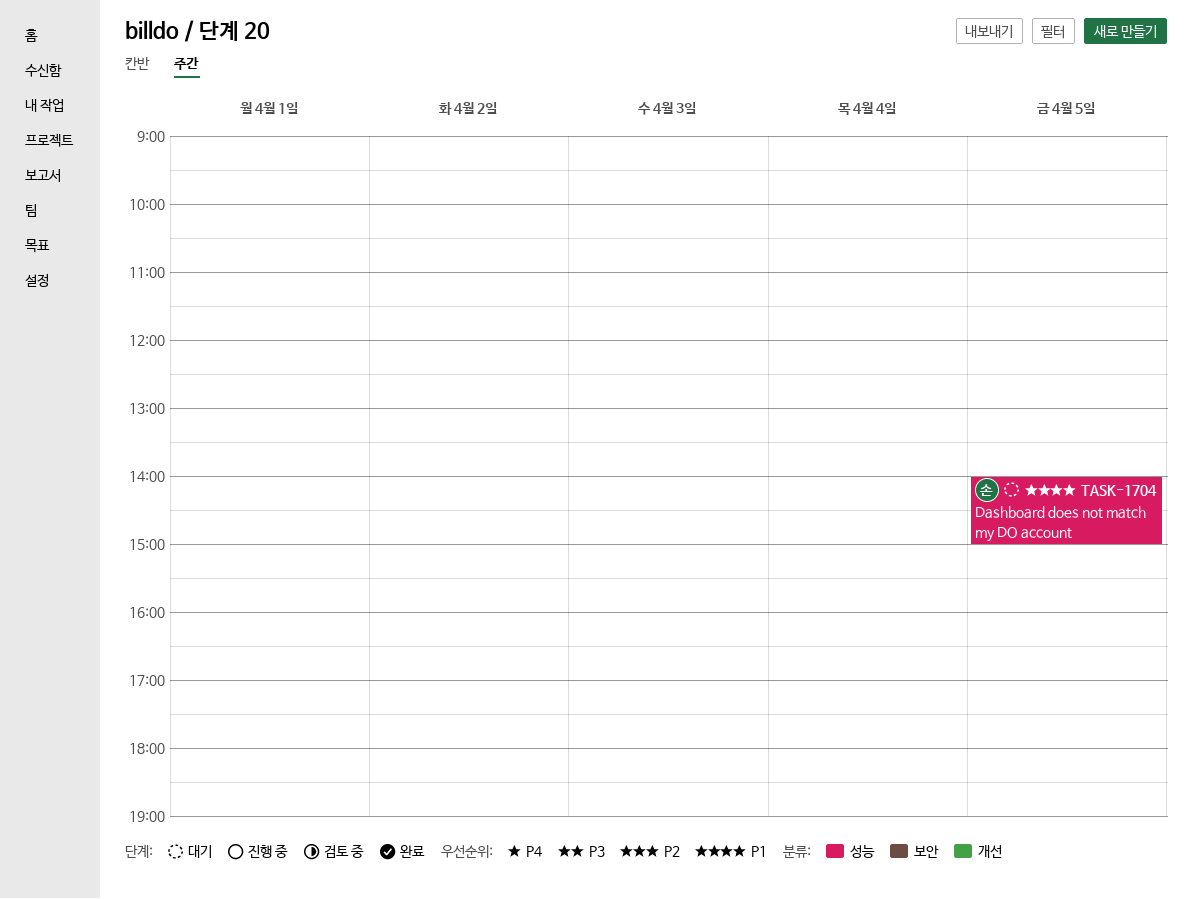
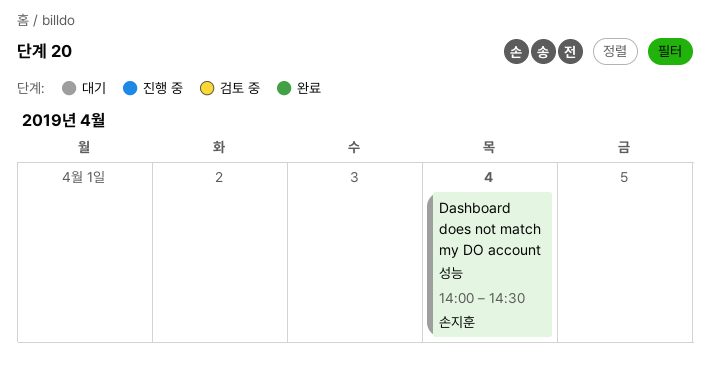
Dashboard does not match my DO account, day: Apr 5 -> Apr 4
Dashboard does not match my DO account, ends: 15:00 -> 14:30

